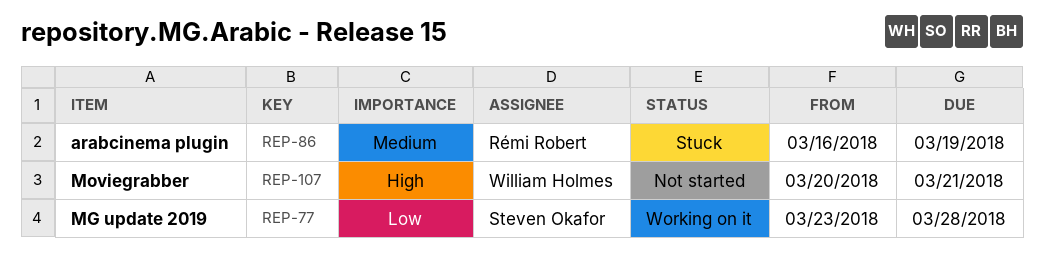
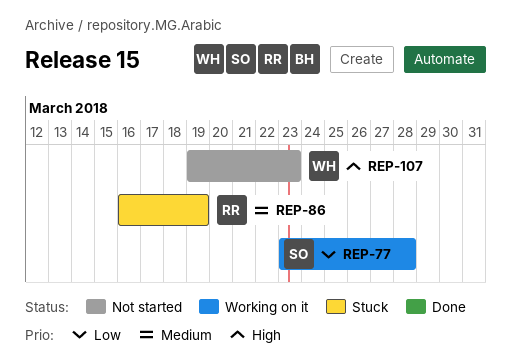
REP-107, start: Mar 20 -> Mar 19
REP-107, due: Mar 21 -> Mar 23

